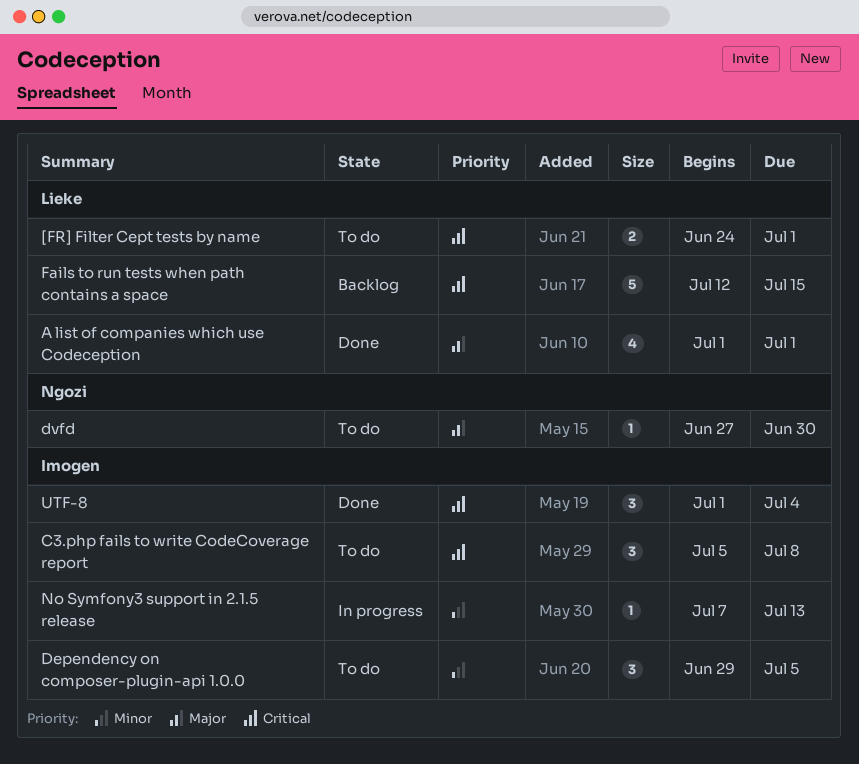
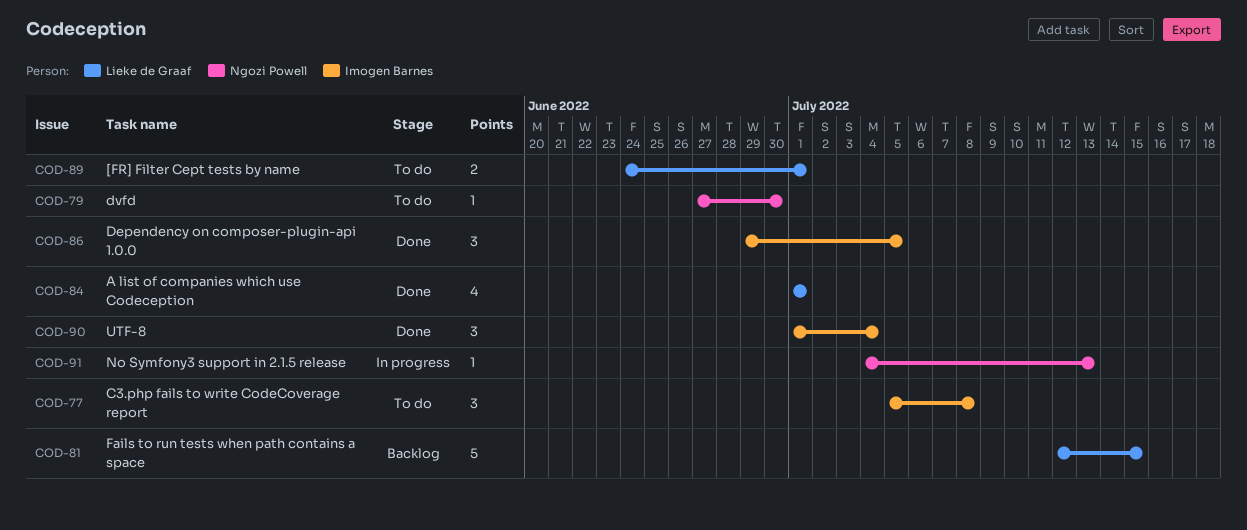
Dependency on composer-plugin-api 1.0.0, status: To do -> Done
No Symfony3 support in 2.1.5 release, owner: Imogen Barnes -> Ngozi Powell
No Symfony3 support in 2.1.5 release, start: Jul 7 -> Jul 4

